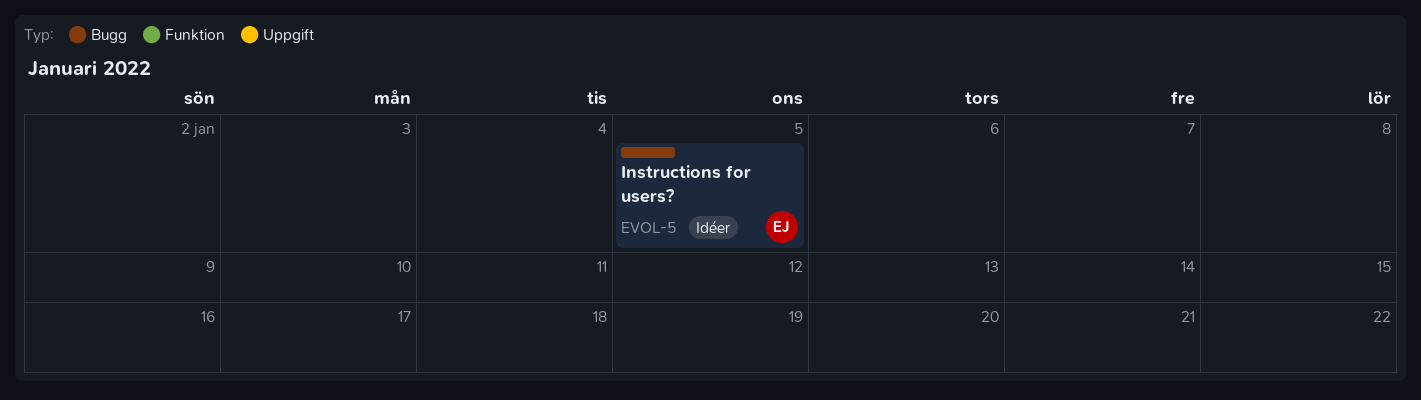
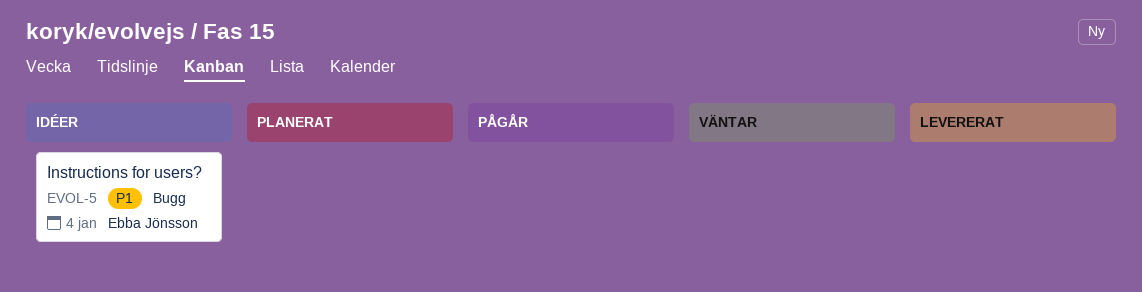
EVOL-5, due: Jan 5 -> Jan 4

